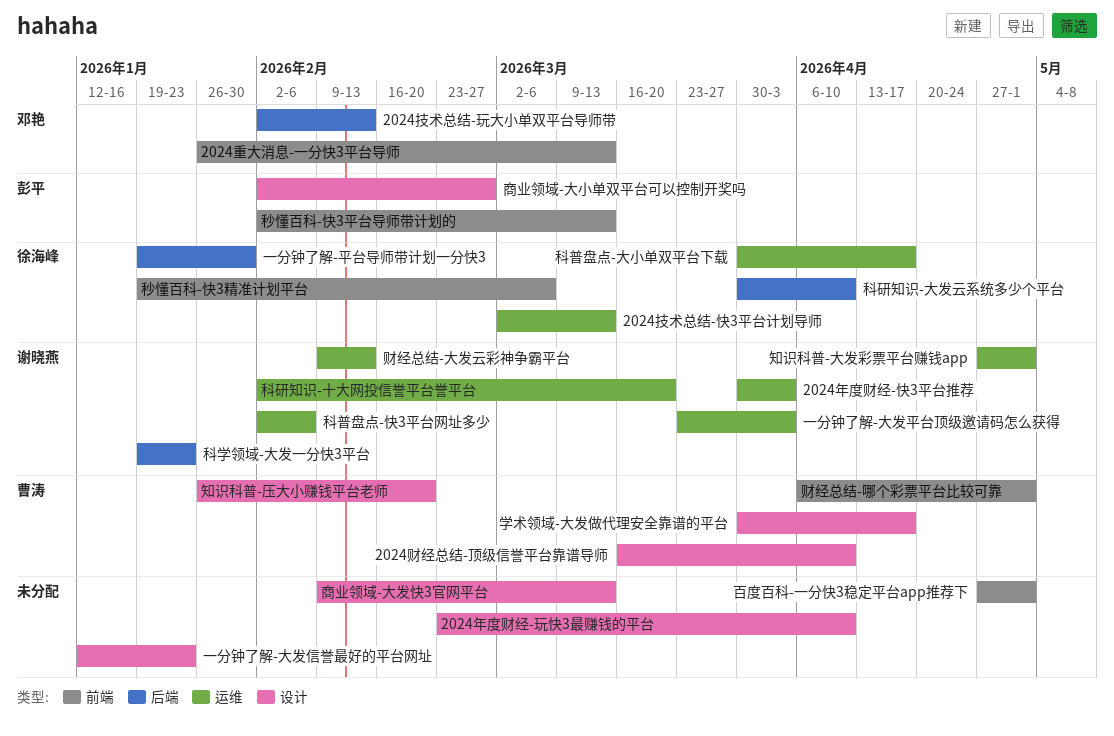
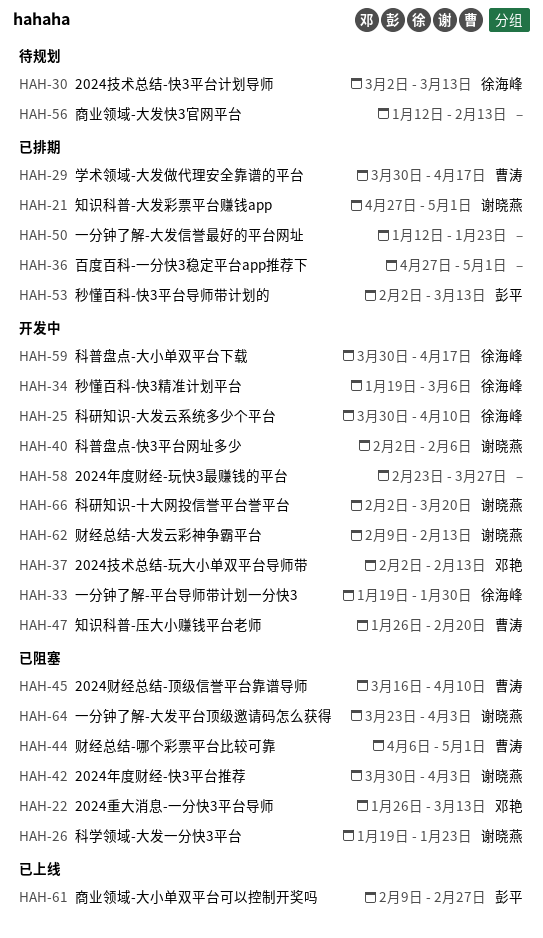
2024年度财经-玩快3最赚钱的平台, due: Apr 10 -> Mar 27
商业领域-大发快3官网平台, start: Feb 9 -> Jan 12
商业领域-大发快3官网平台, due: Mar 13 -> Feb 13
商业领域-大小单双平台可以控制开奖吗, start: Feb 2 -> Feb 9

